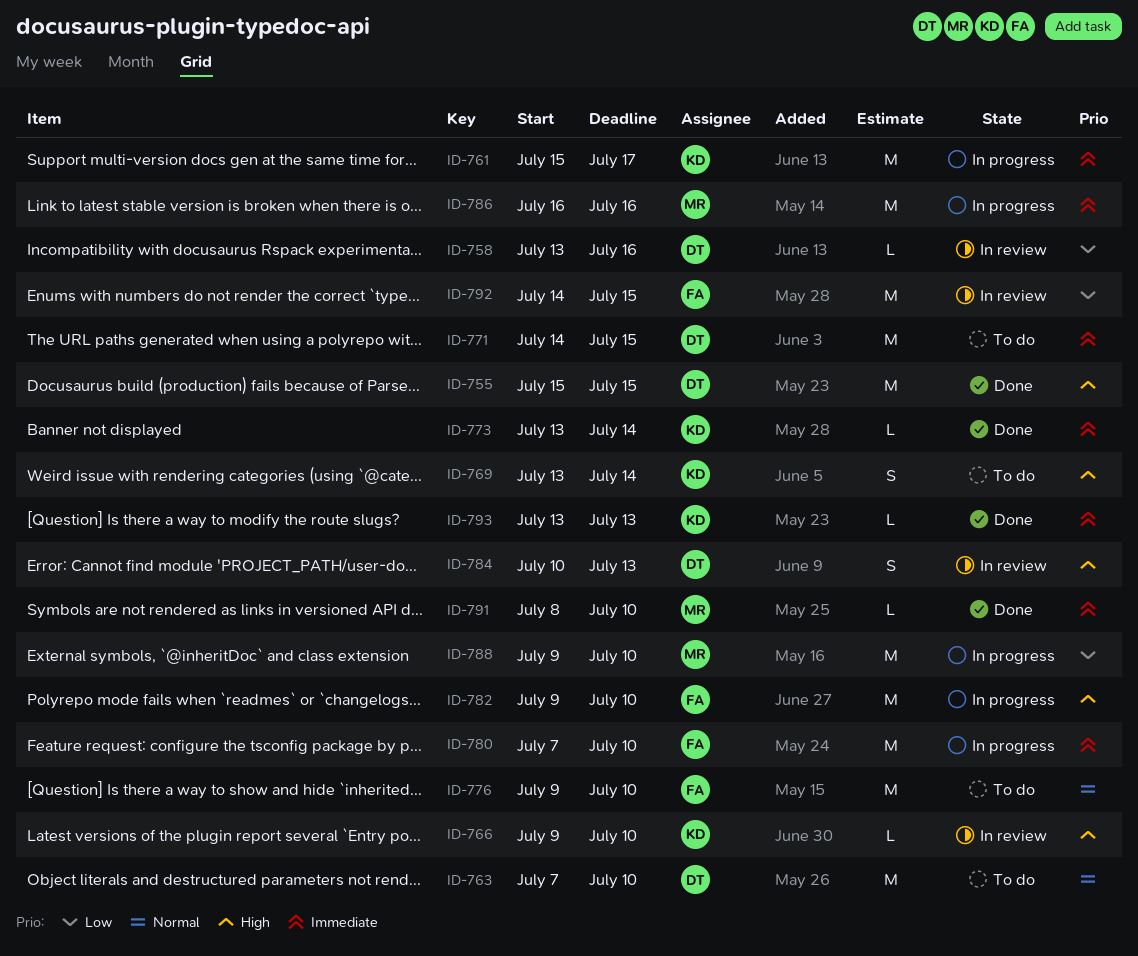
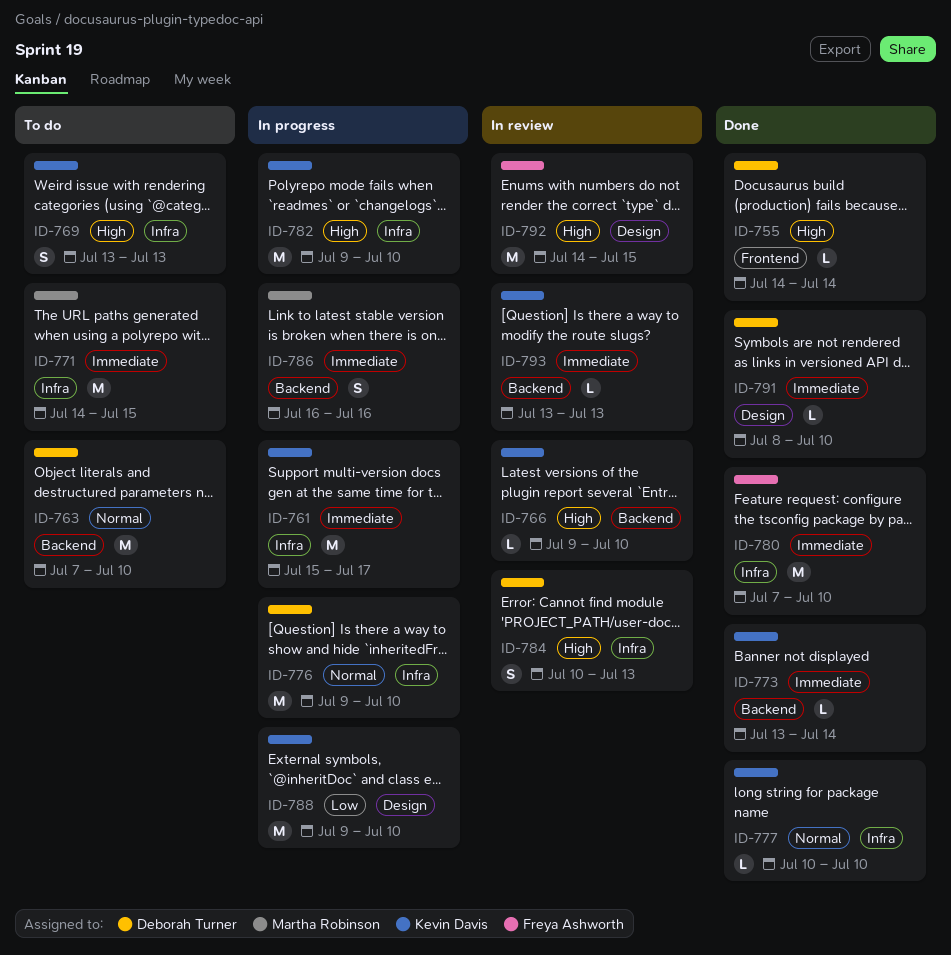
ID-755, estimate: M -> L
ID-755, start: Jul 15 -> Jul 14
ID-755, due: Jul 15 -> Jul 14
ID-758: present -> none
ID-769, due: Jul 14 -> Jul 13
ID-771, owner: Deborah Turner -> Martha Robinson
ID-776, status: To do -> In progress
ID-776, owner: Freya Ashworth -> Deborah Turner
ID-777: none -> present
ID-780, status: In progress -> Done
ID-782, owner: Freya Ashworth -> Kevin Davis
ID-786, estimate: M -> S
ID-788, owner: Martha Robinson -> Kevin Davis
ID-791, owner: Martha Robinson -> Deborah Turner
ID-792, priority: Low -> High
ID-793, status: Done -> In review

